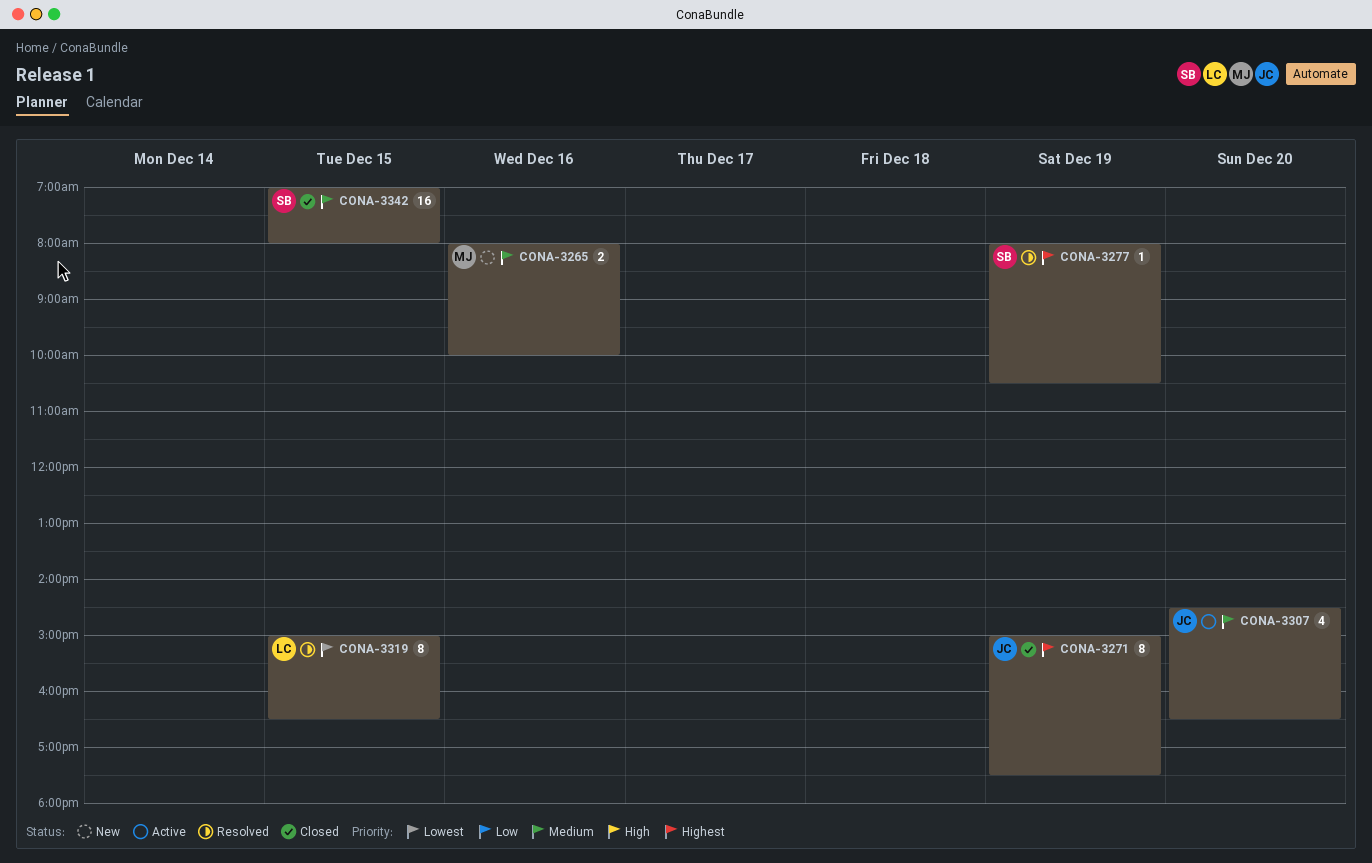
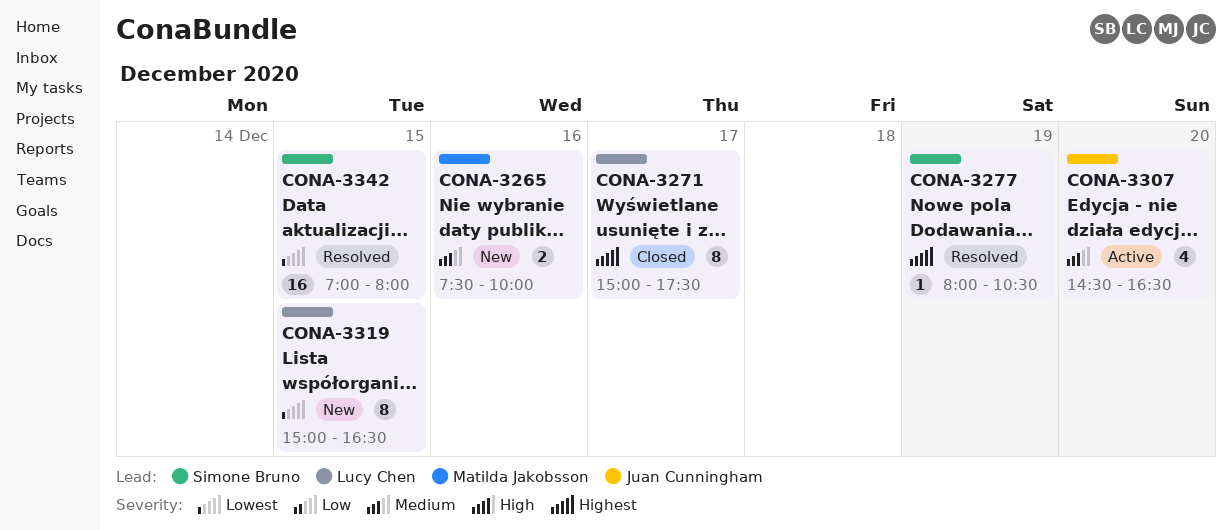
CONA-3265, begins: 08:00 -> 07:30
CONA-3271, owner: Juan Cunningham -> Lucy Chen
CONA-3271, day: Dec 19 -> Dec 17
CONA-3319, status: Resolved -> New
CONA-3342, status: Closed -> Resolved
CONA-3342, priority: Medium -> Lowest

